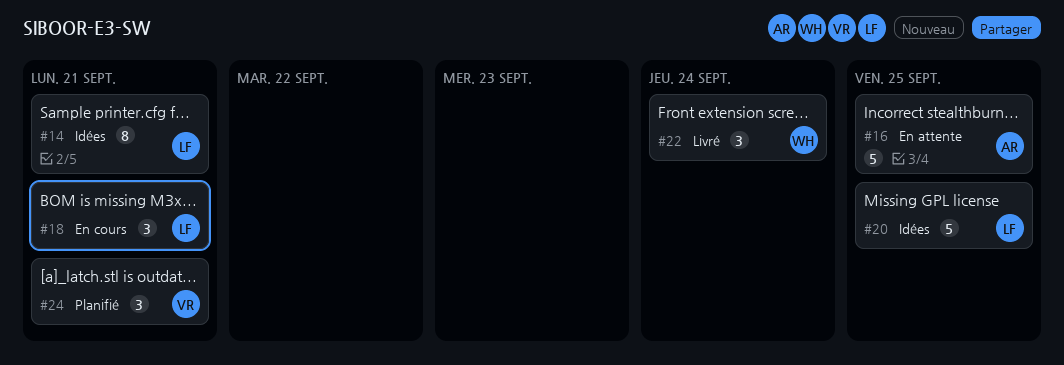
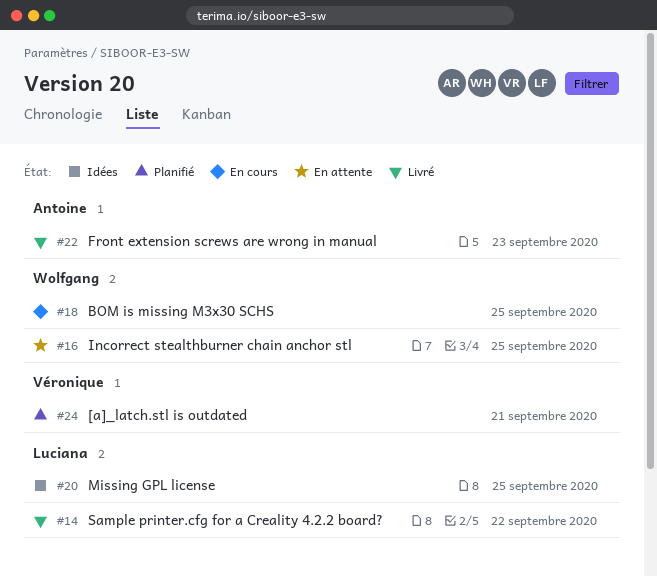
#14, status: Idées -> Livré
#14, due: Sep 21 -> Sep 22
#16, owner: Antoine -> Wolfgang
#18, owner: Luciana -> Wolfgang
#18, due: Sep 21 -> Sep 25
#22, owner: Wolfgang -> Antoine
#22, due: Sep 24 -> Sep 23

